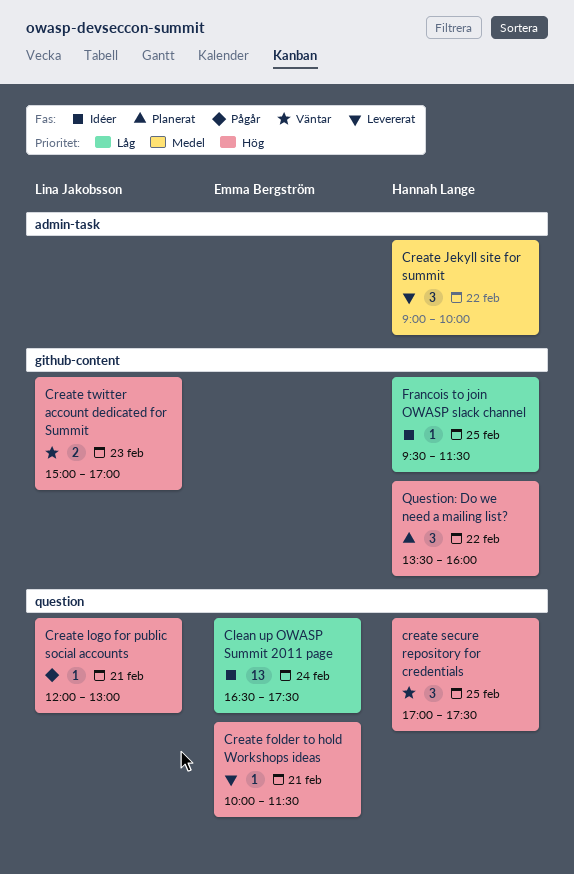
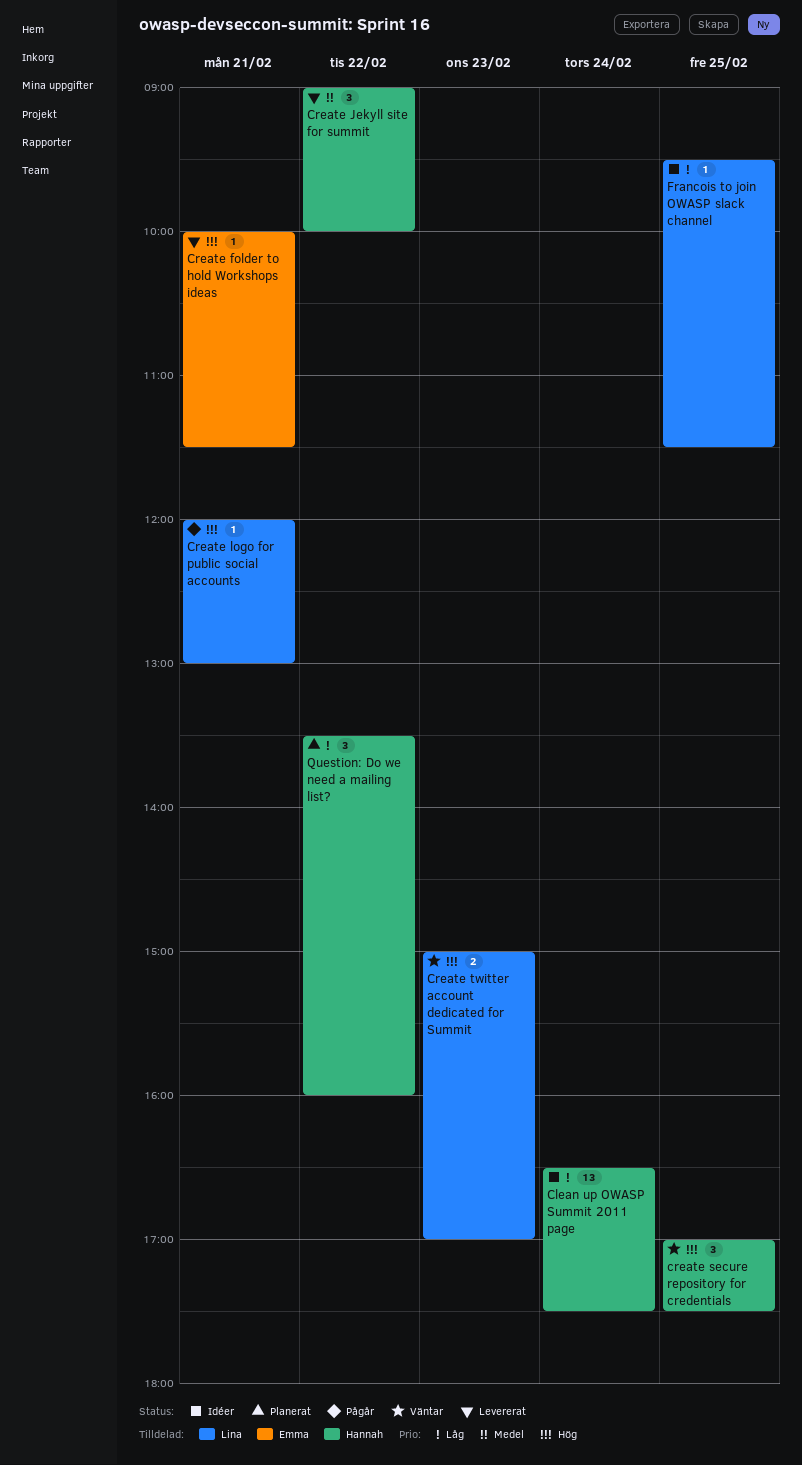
Clean up OWASP Summit 2011 page, owner: Emma Bergström -> Hannah Lange
Francois to join OWASP slack channel, owner: Hannah Lange -> Lina Jakobsson
Question: Do we need a mailing list?, priority: Hög -> Låg

